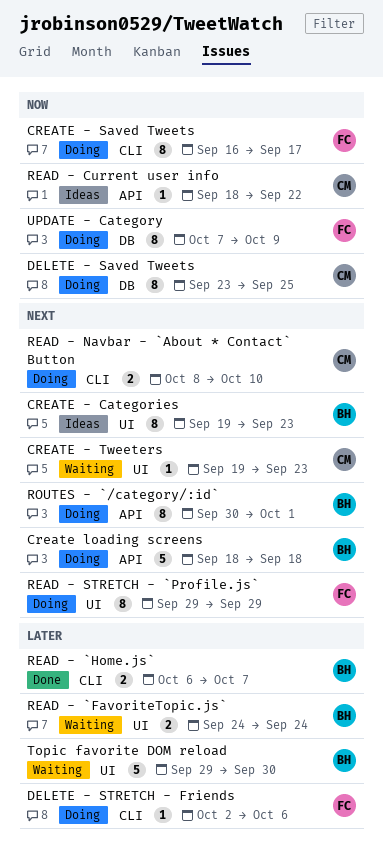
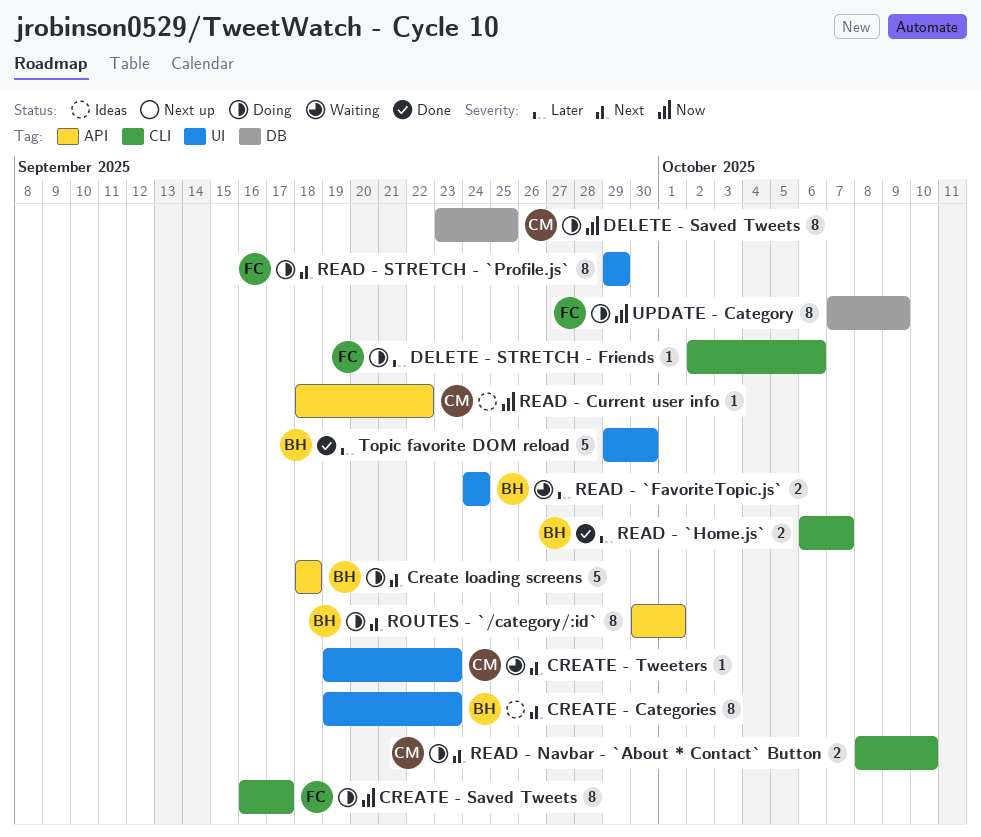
Topic favorite DOM reload, status: Waiting -> Done

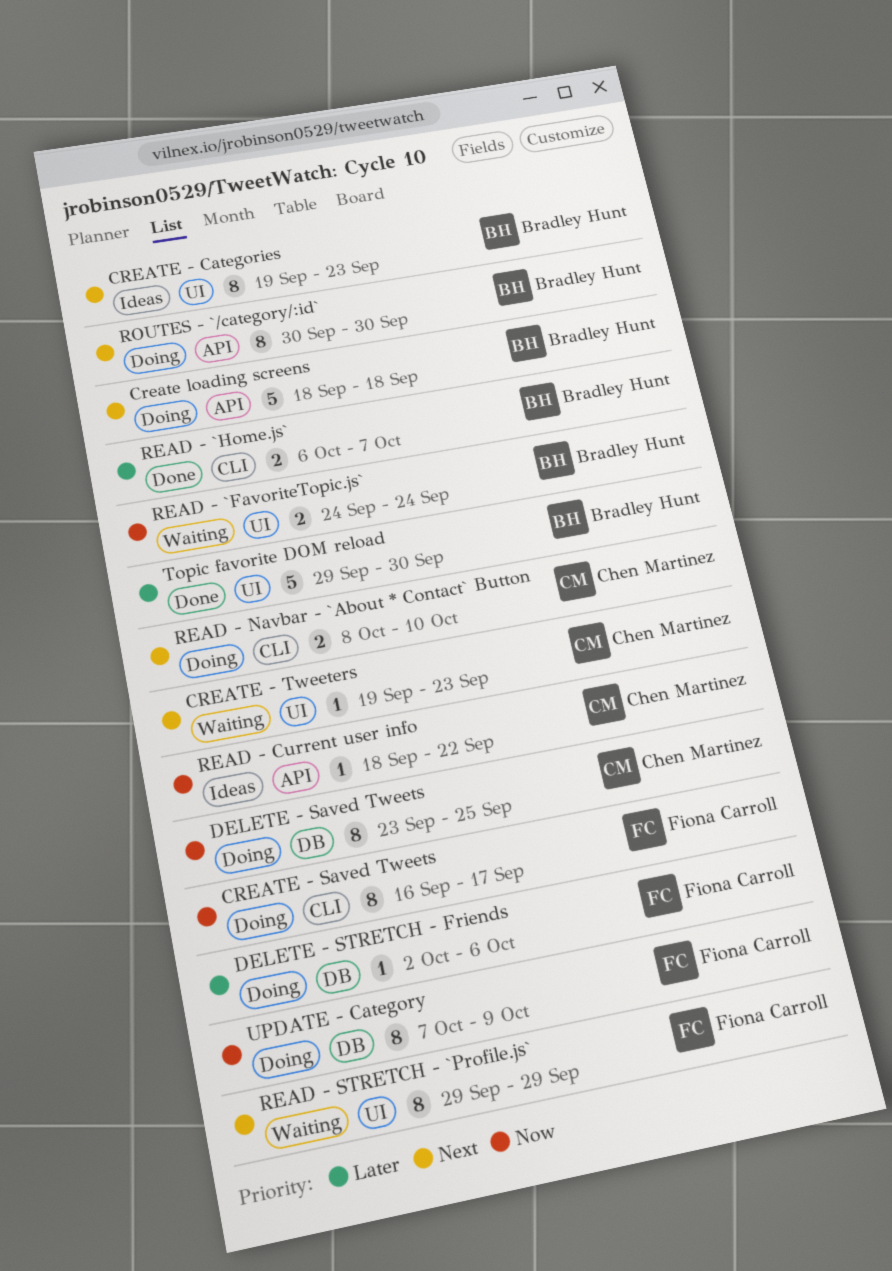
DELETE - STRETCH - Friends, label: CLI -> DB
READ - `FavoriteTopic.js`, priority: Later -> Now
READ - STRETCH - `Profile.js`, status: Doing -> Waiting
ROUTES - `/category/:id`, due: Oct 1 -> Sep 30

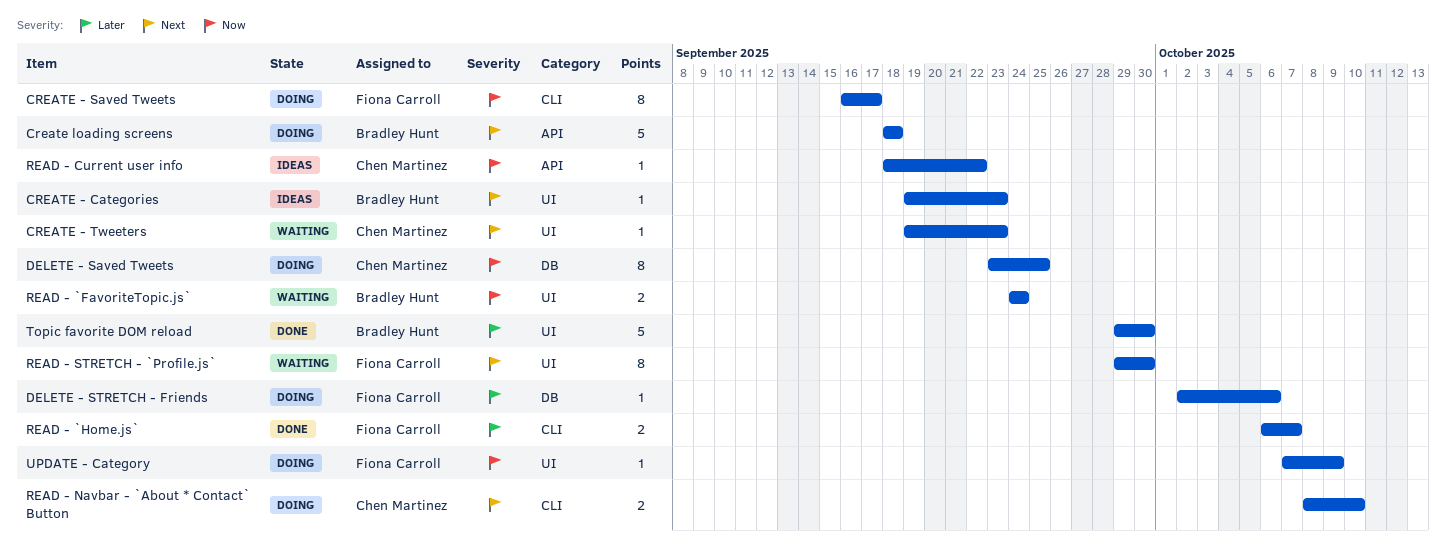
CREATE - Categories, estimate: 8 -> 1
READ - `Home.js`, owner: Bradley Hunt -> Fiona Carroll
READ - STRETCH - `Profile.js`, due: Sep 29 -> Sep 30
ROUTES - `/category/:id`: present -> none
UPDATE - Category, label: DB -> UI
UPDATE - Category, estimate: 8 -> 1

